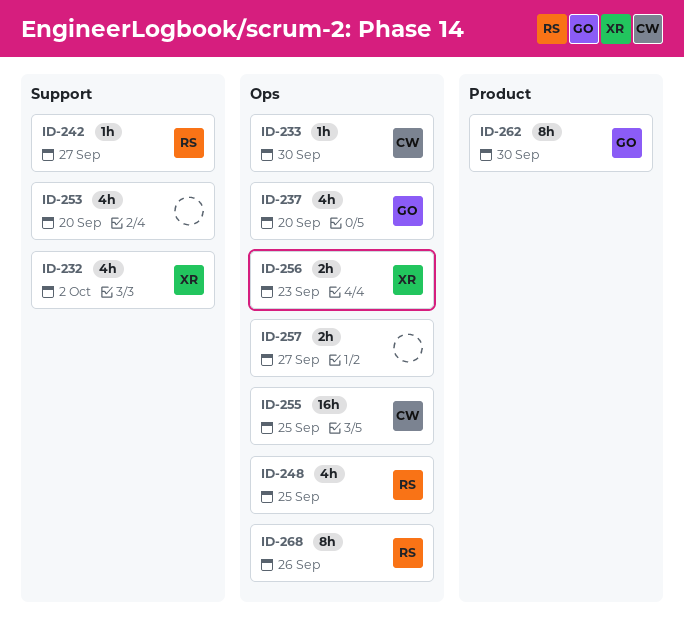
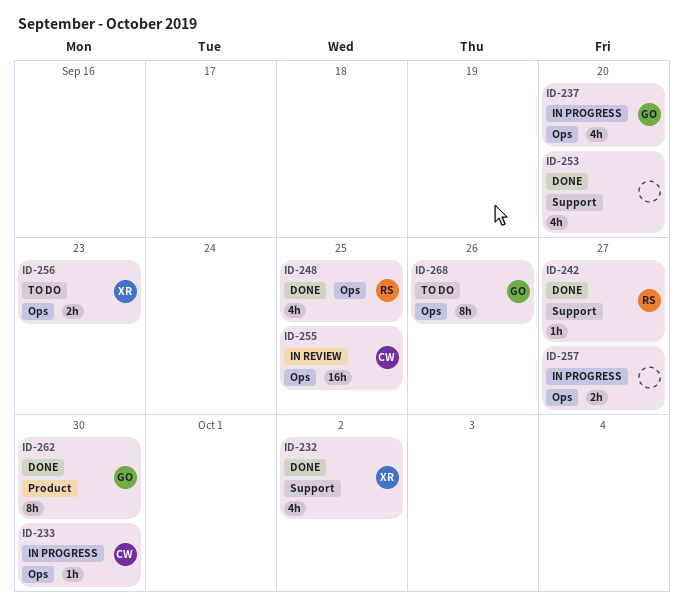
ID-268, owner: RS -> GO

